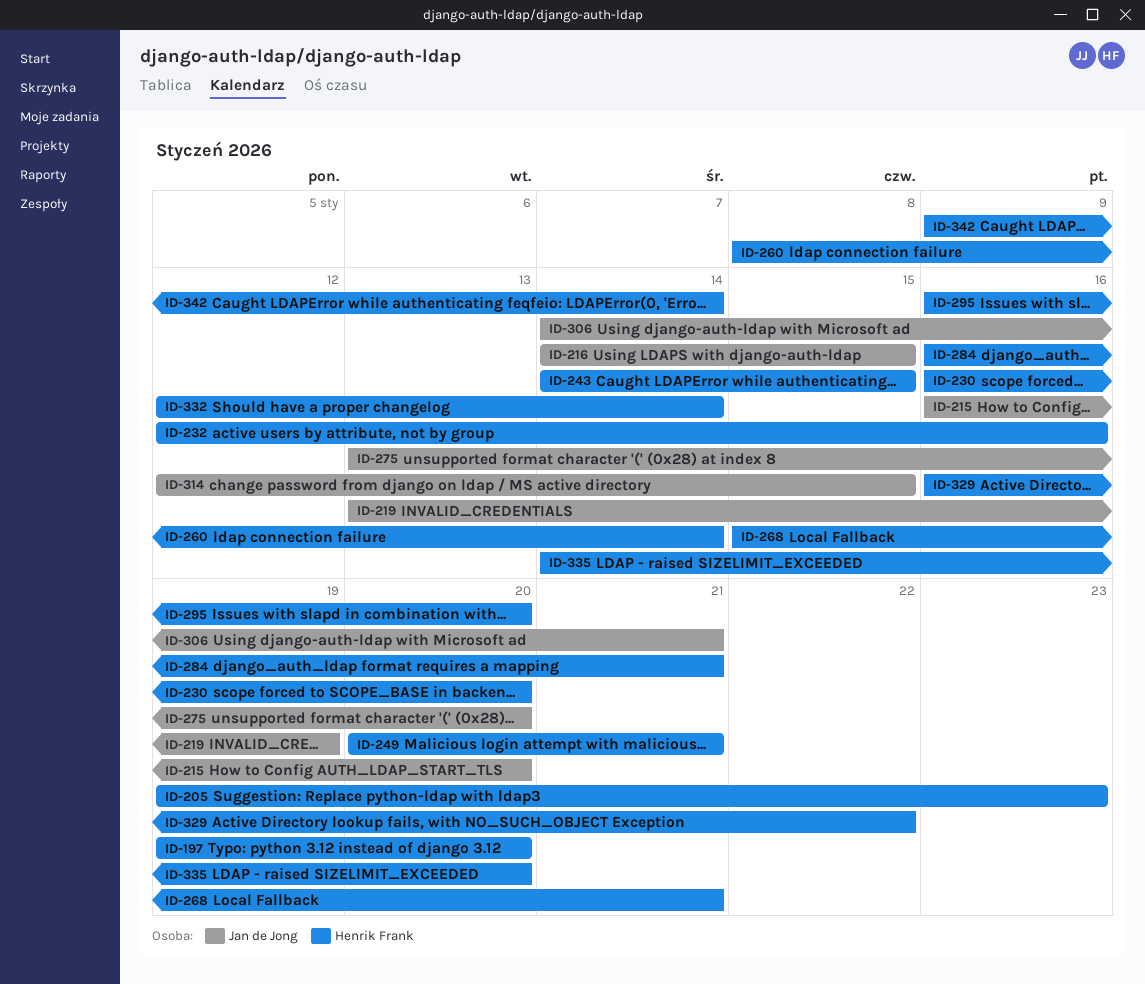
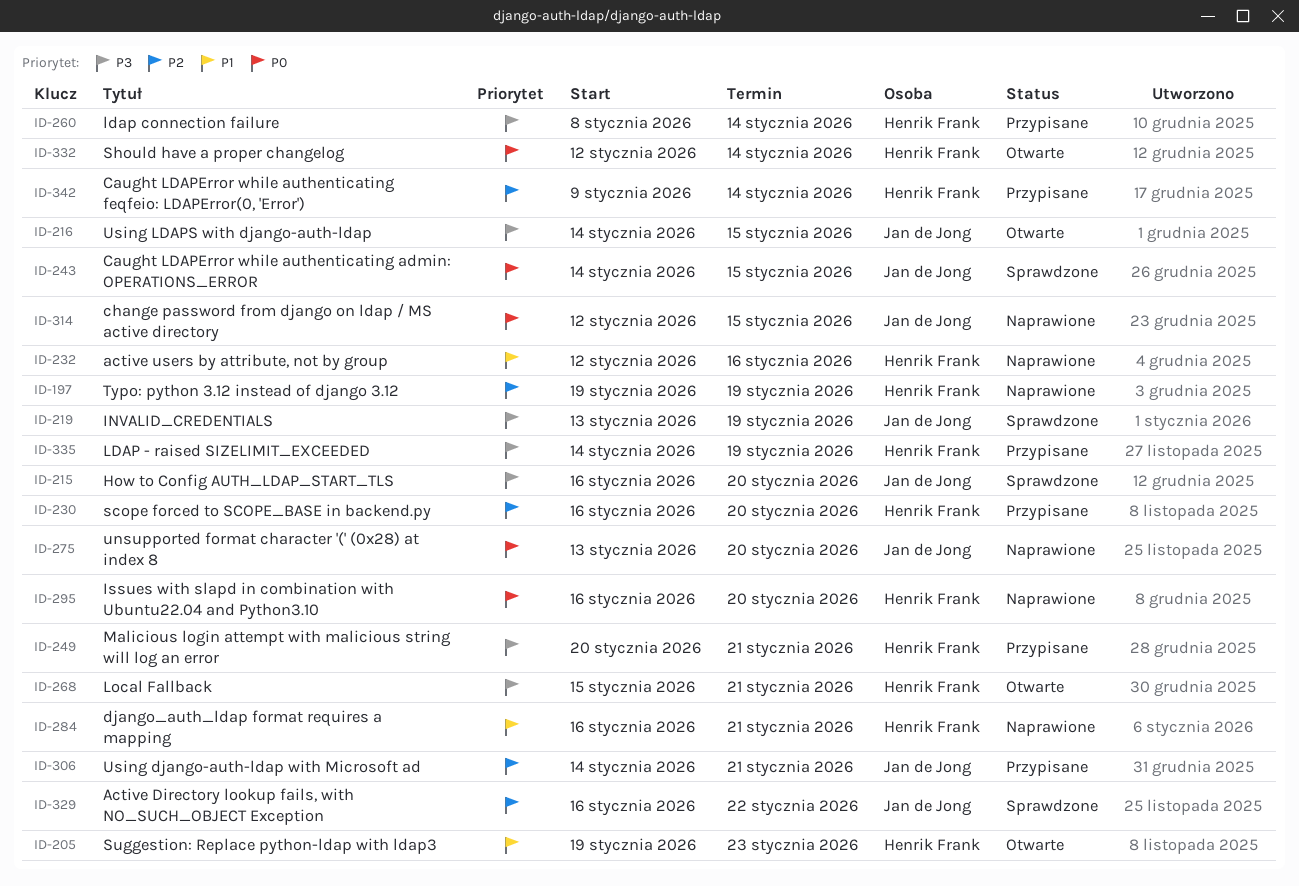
ID-197, due: Jan 20 -> Jan 19
ID-243, owner: Henrik Frank -> Jan de Jong
ID-329, owner: Henrik Frank -> Jan de Jong
ID-335, due: Jan 20 -> Jan 19

